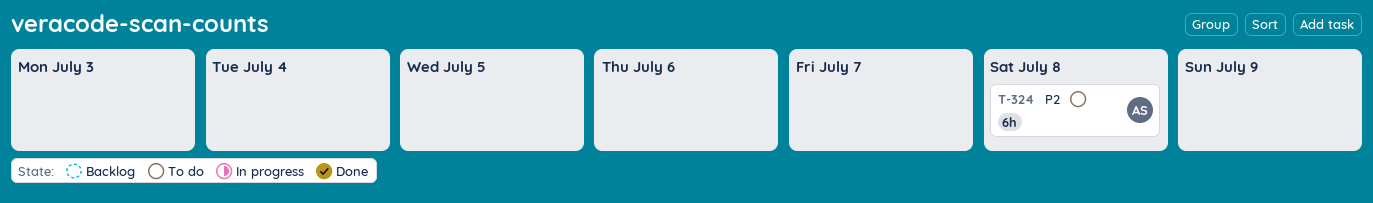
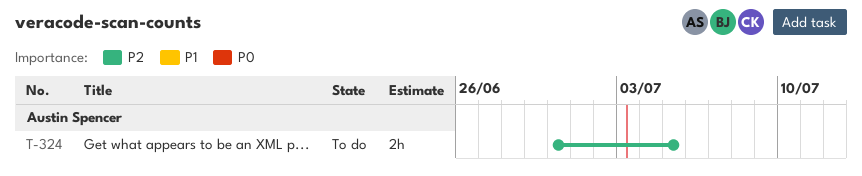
T-324, estimate: 6h -> 2h
T-324, due: Jul 8 -> Jul 5

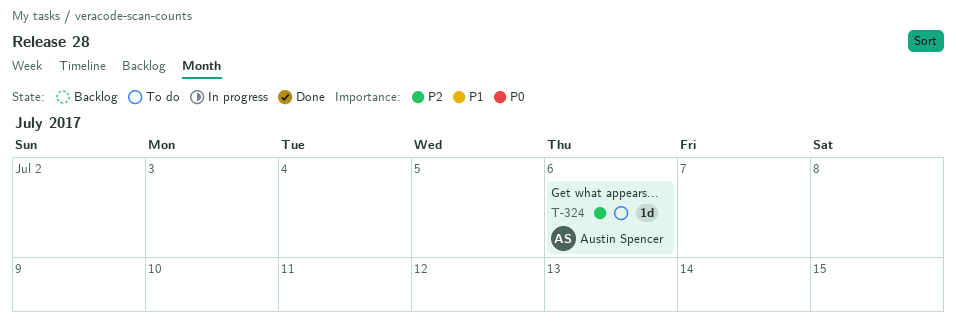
T-324, estimate: 2h -> 1d
T-324, due: Jul 5 -> Jul 6

